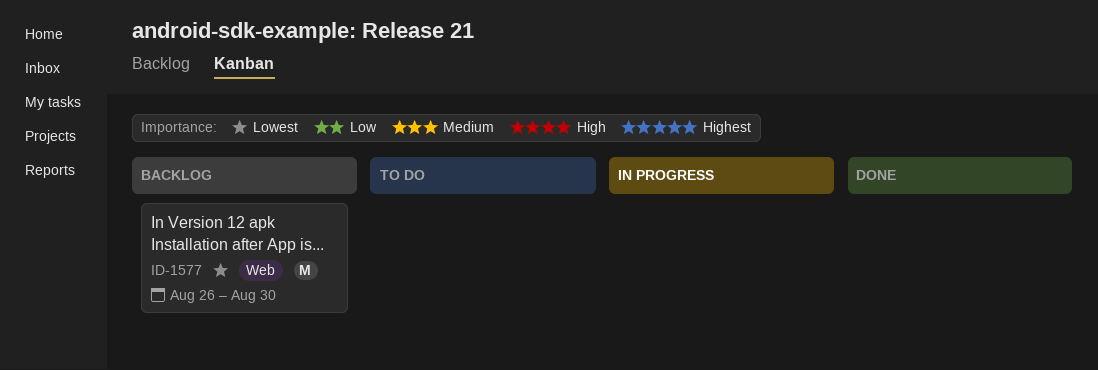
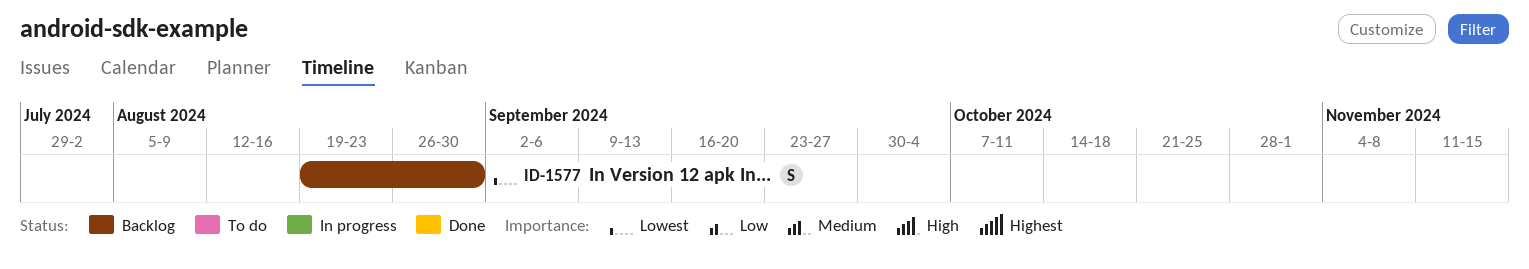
ID-1577, estimate: M -> S
ID-1577, start: Aug 26 -> Aug 19

